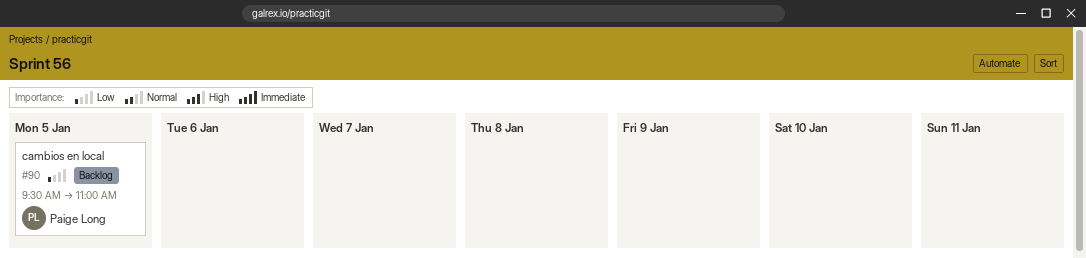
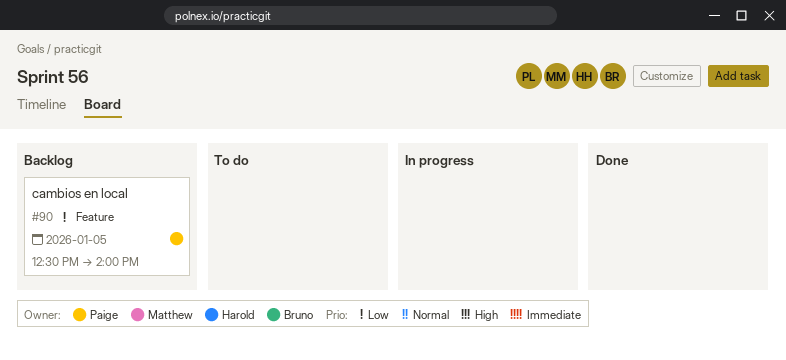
#90, begins: 09:30 -> 12:30
#90, ends: 11:00 -> 14:00

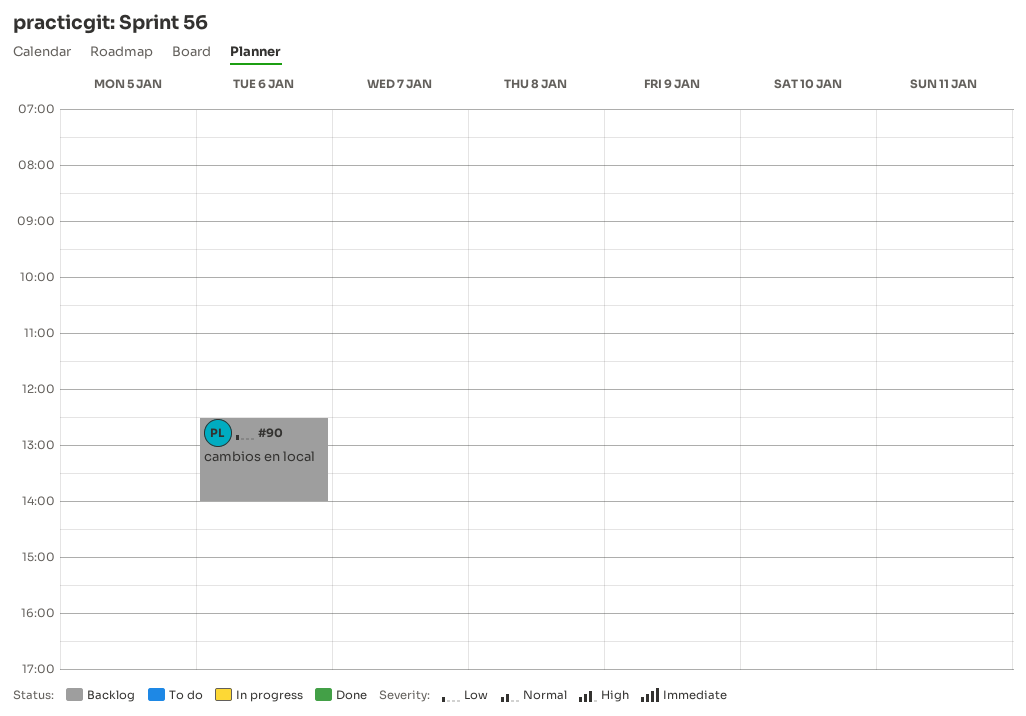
#90, day: Jan 5 -> Jan 6

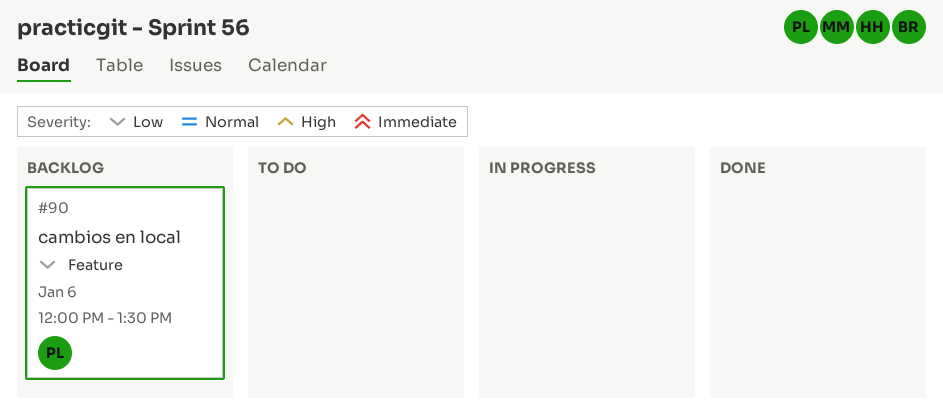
#90, begins: 12:30 -> 12:00
#90, ends: 14:00 -> 13:30

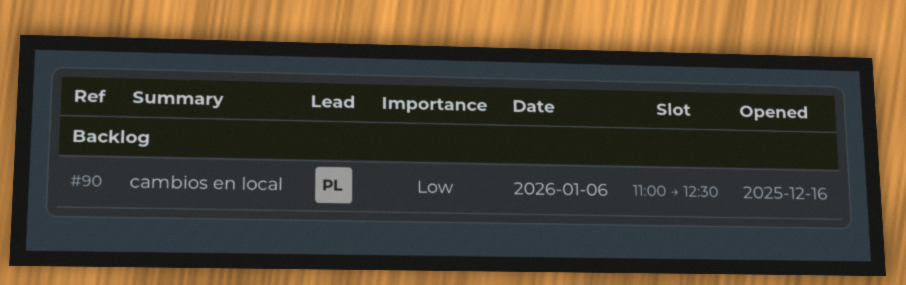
#90, begins: 12:00 -> 11:00
#90, ends: 13:30 -> 12:30

